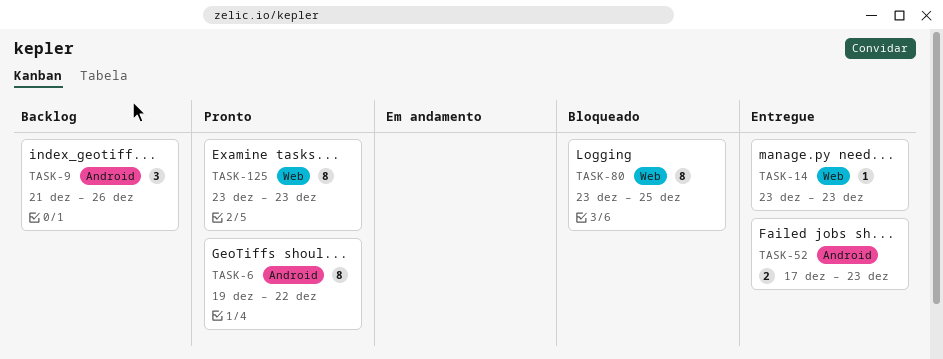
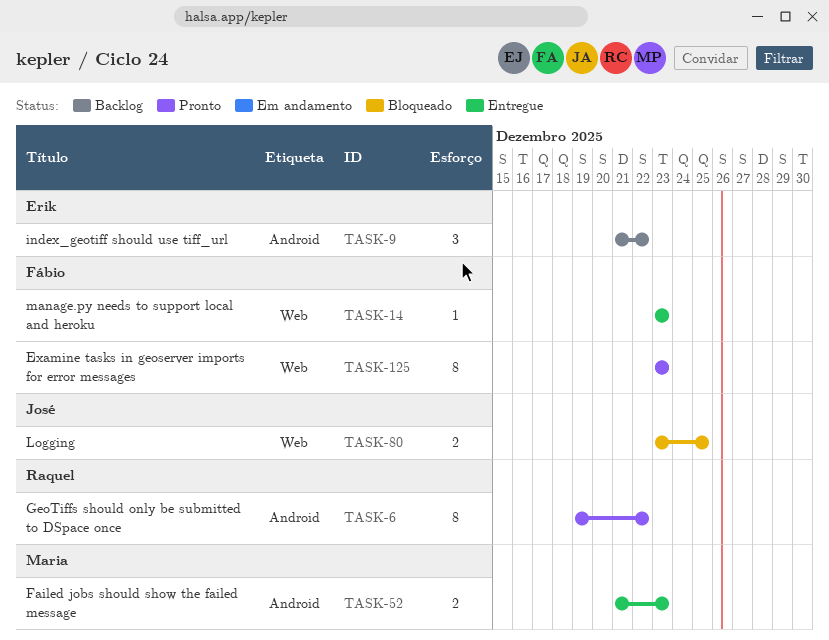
TASK-9, due: Dec 26 -> Dec 22
TASK-52, start: Dec 17 -> Dec 21
TASK-80, estimate: 8 -> 2

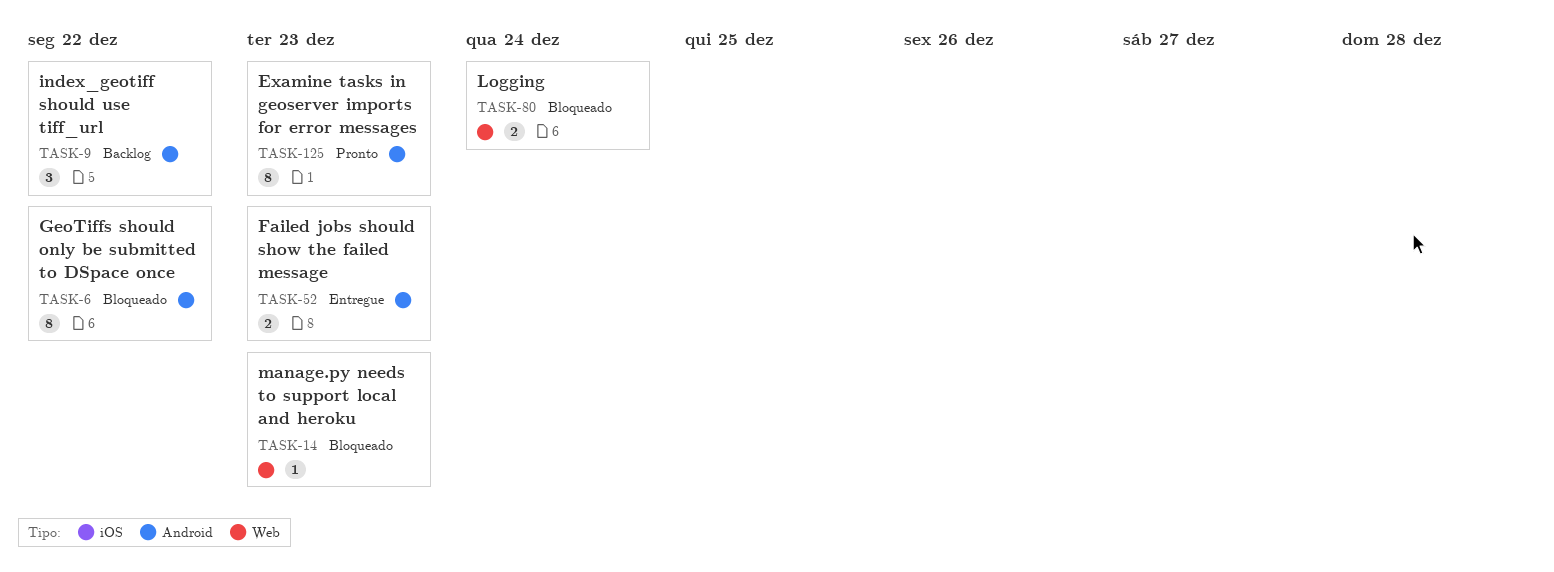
TASK-6, status: Pronto -> Bloqueado
TASK-14, status: Entregue -> Bloqueado
TASK-80, due: Dec 25 -> Dec 24
TASK-125, label: Web -> Android

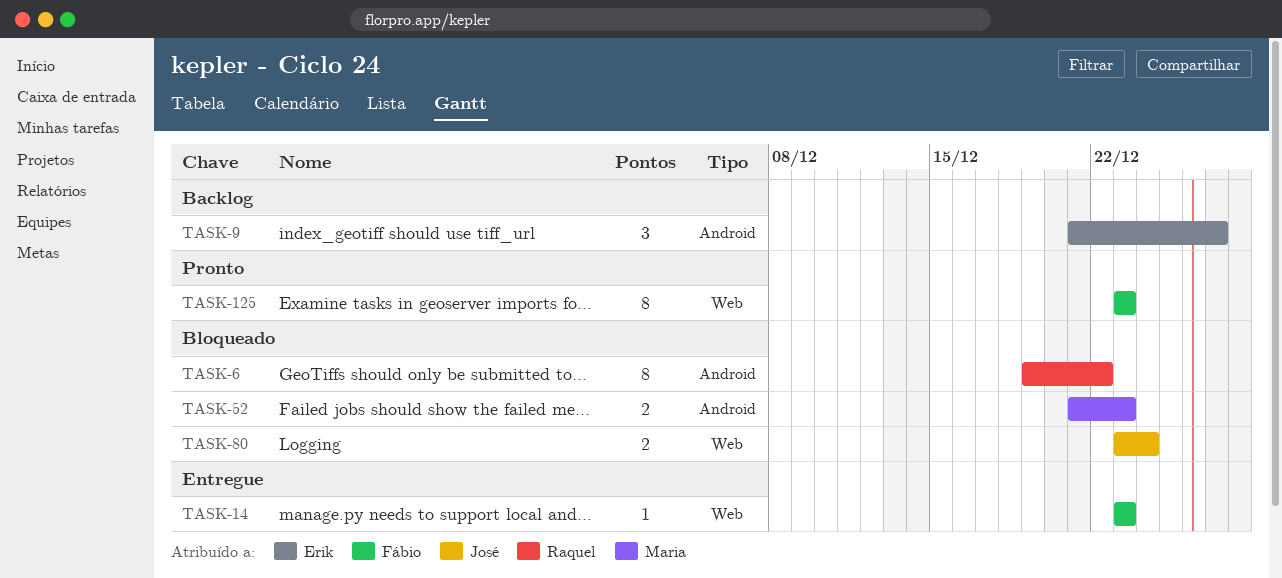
TASK-9, due: Dec 22 -> Dec 27
TASK-14, status: Bloqueado -> Entregue
TASK-52, status: Entregue -> Bloqueado
TASK-125, label: Android -> Web

